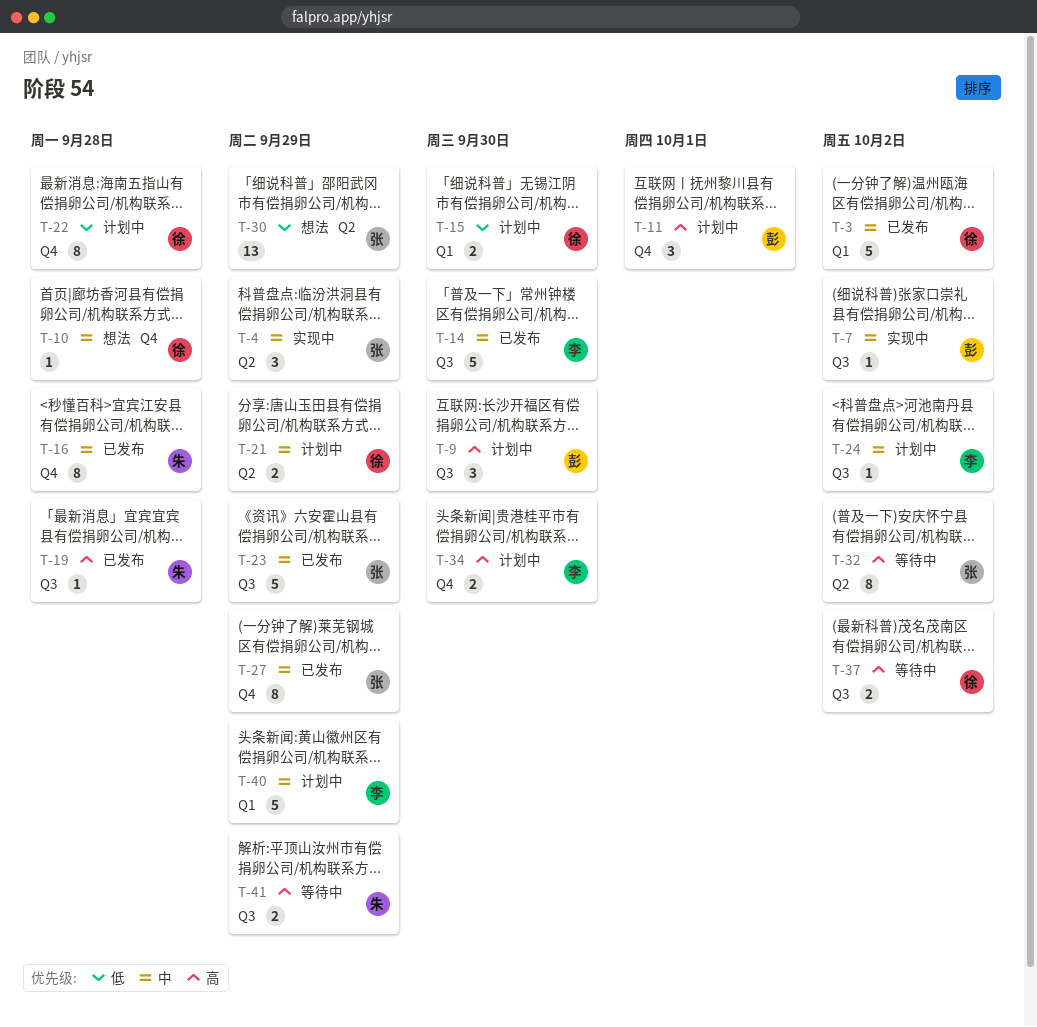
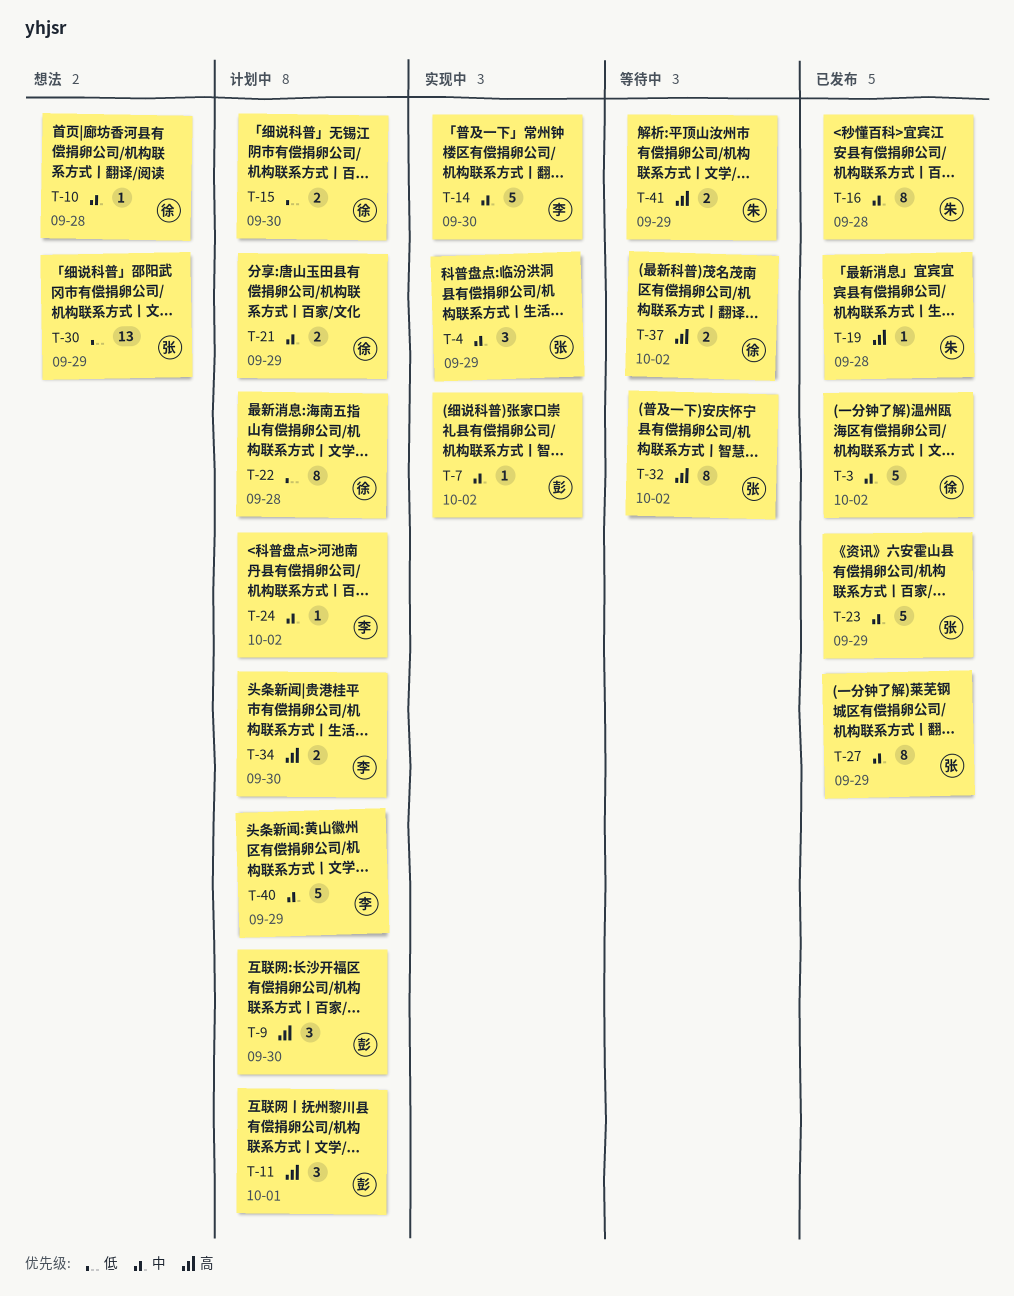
T-14, status: 已发布 -> 实现中

